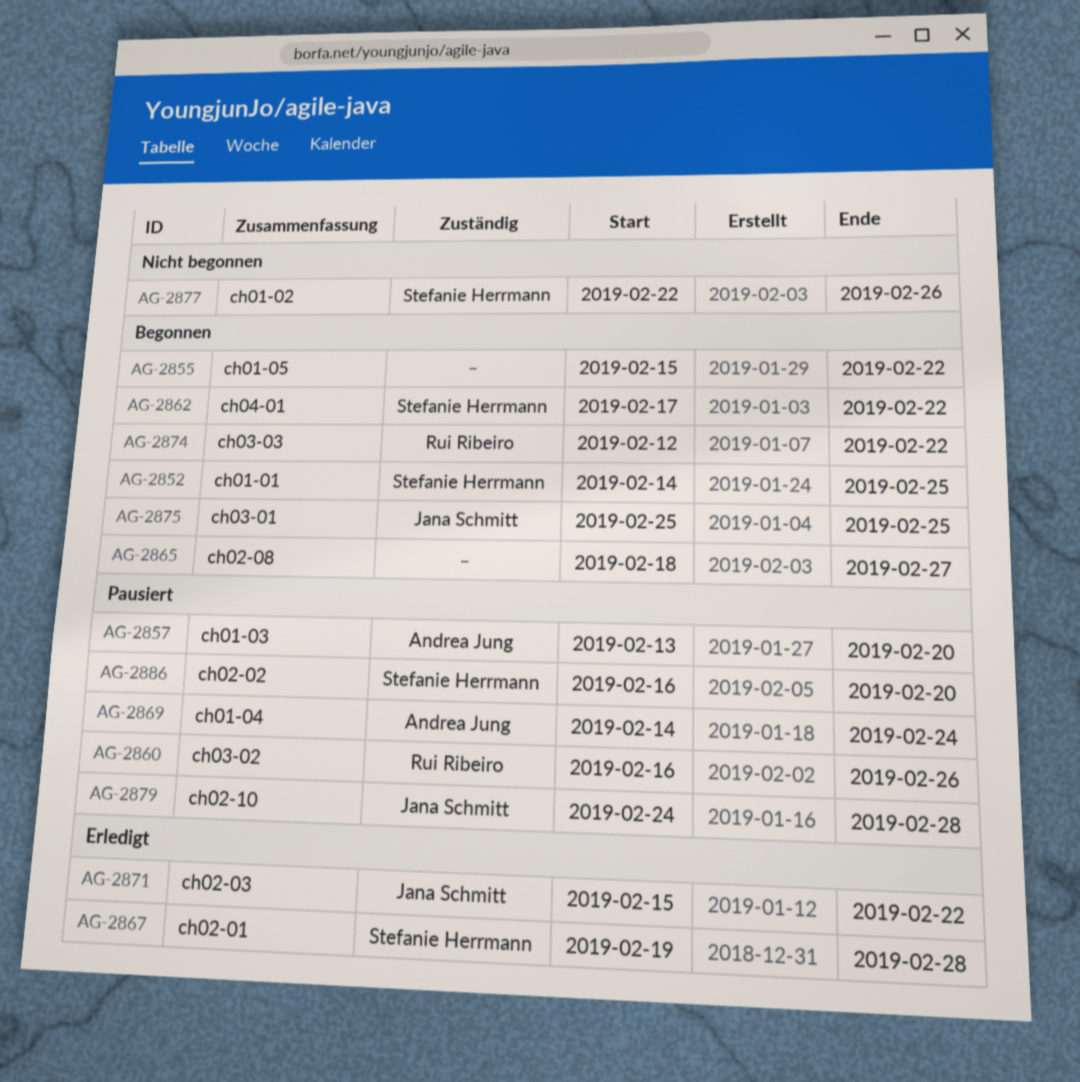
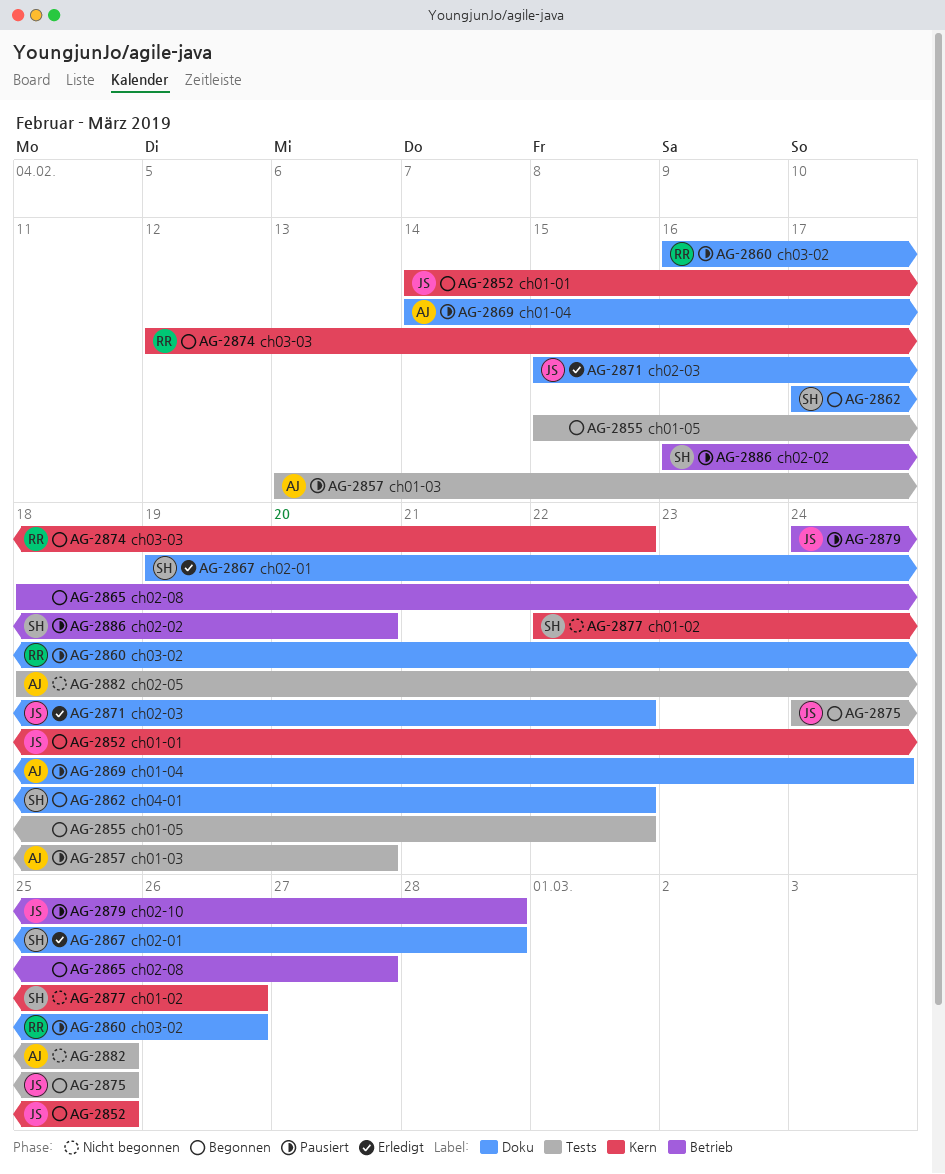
AG-2852, owner: Stefanie Herrmann -> Jana Schmitt
AG-2875, start: Feb 25 -> Feb 24
AG-2882: none -> present

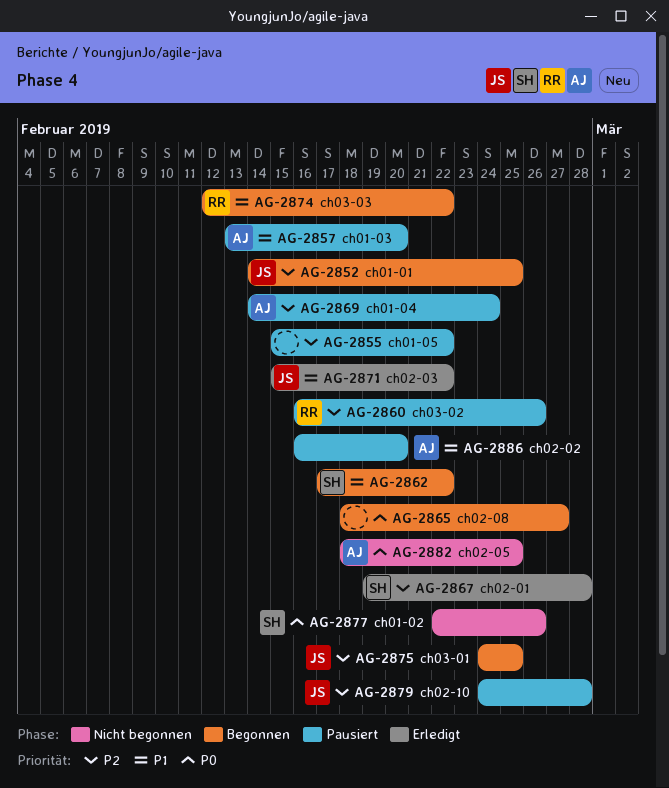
AG-2855, status: Begonnen -> Pausiert
AG-2886, owner: SH -> AJ

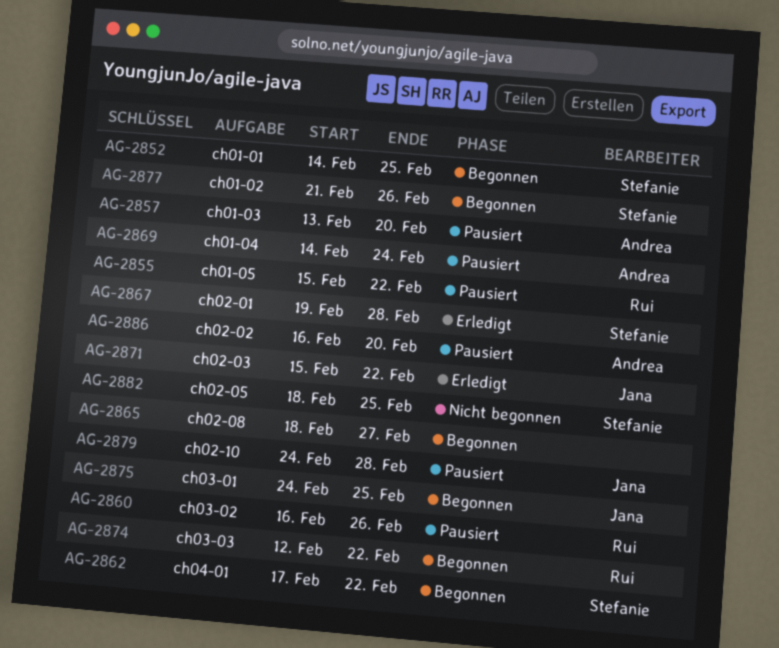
AG-2852, owner: Jana -> Stefanie
AG-2855, owner: none -> Rui
AG-2877, status: Nicht begonnen -> Begonnen
AG-2877, start: Feb 22 -> Feb 21
AG-2882, owner: Andrea -> Stefanie

